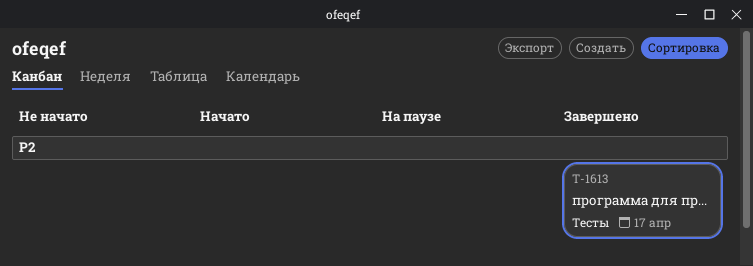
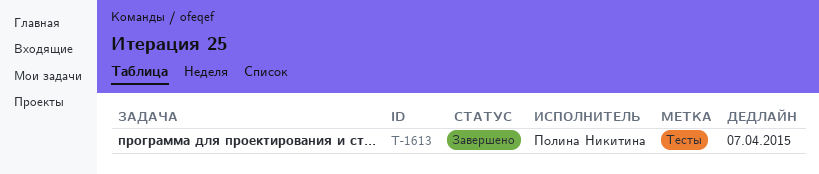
T-1613, due: Apr 17 -> Apr 7

